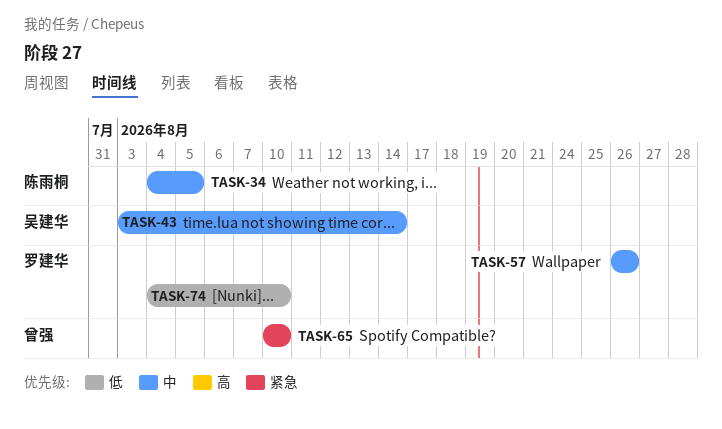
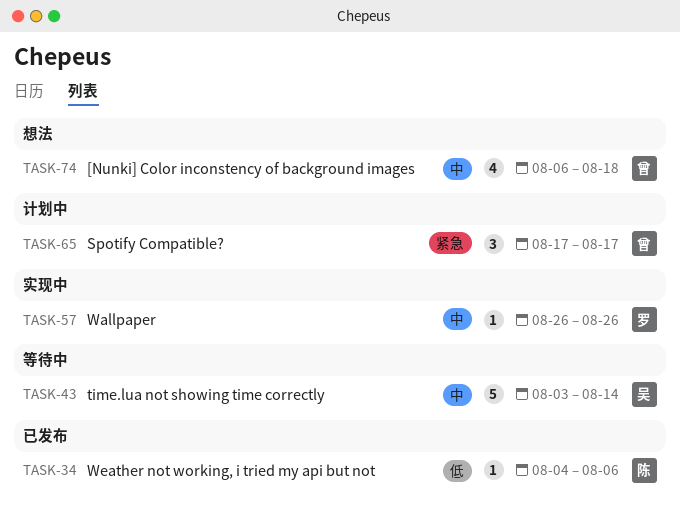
TASK-34, priority: 中 -> 低
TASK-34, due: Aug 5 -> Aug 6
TASK-65, start: Aug 10 -> Aug 17
TASK-65, due: Aug 10 -> Aug 17
TASK-74, owner: 罗建华 -> 曾强
TASK-74, priority: 低 -> 中
TASK-74, start: Aug 4 -> Aug 6
TASK-74, due: Aug 10 -> Aug 18

